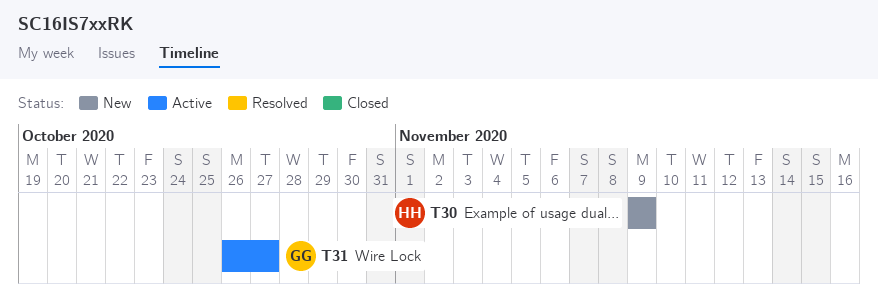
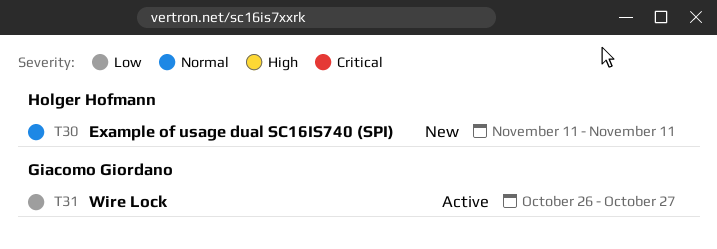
T30, start: Nov 9 -> Nov 11
T30, due: Nov 9 -> Nov 11

